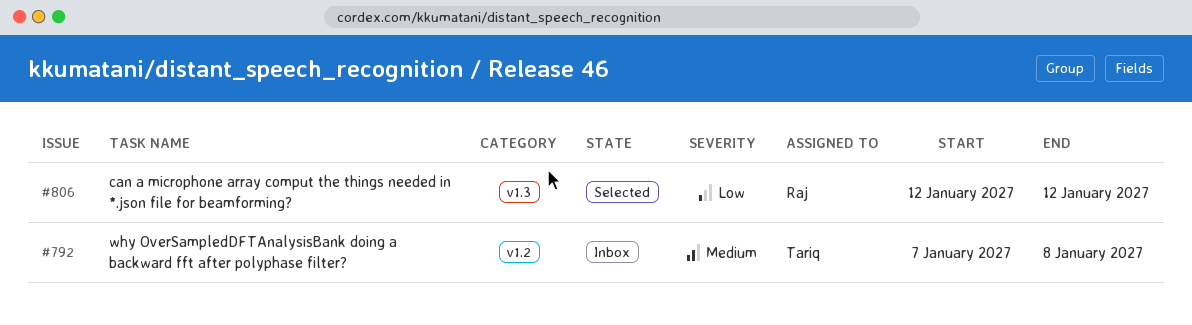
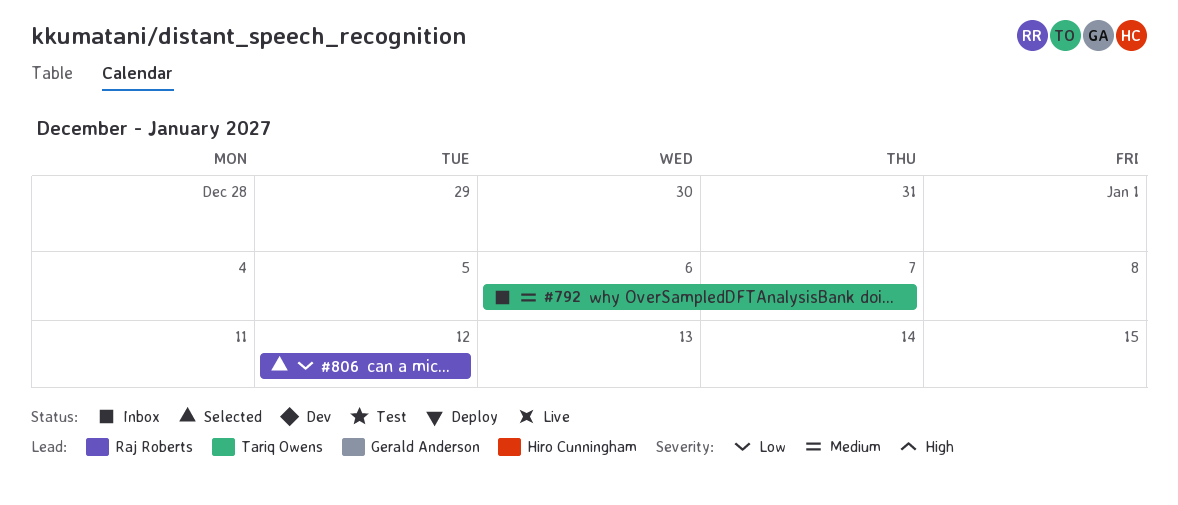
#792, start: Jan 7 -> Jan 6
#792, due: Jan 8 -> Jan 7

